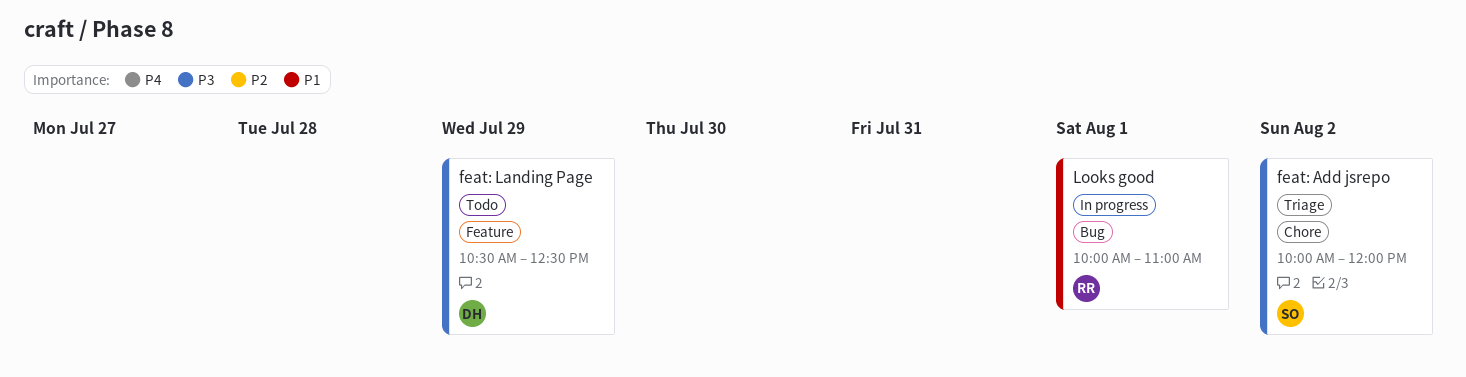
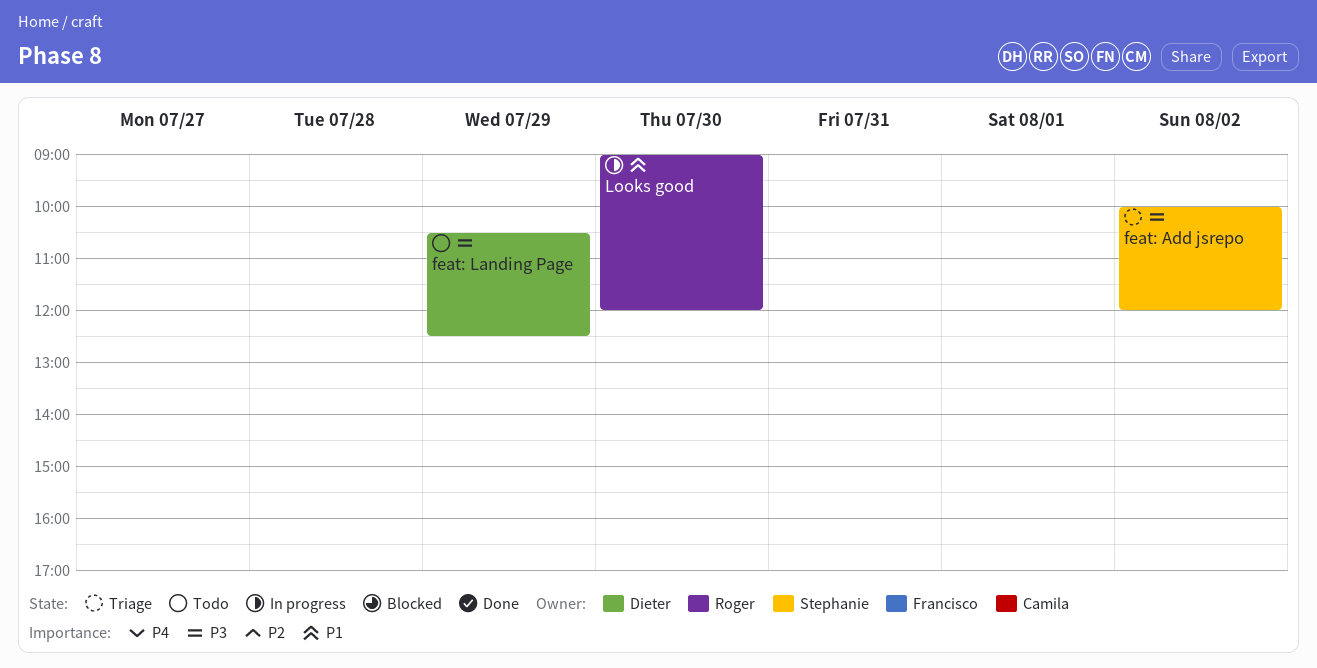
Looks good, day: Aug 1 -> Jul 30
Looks good, begins: 10:00 -> 09:00
Looks good, ends: 11:00 -> 12:00

